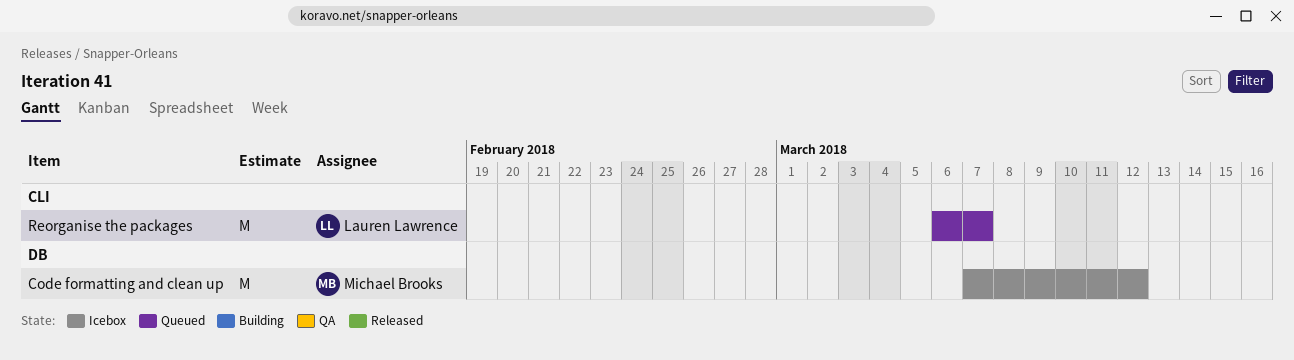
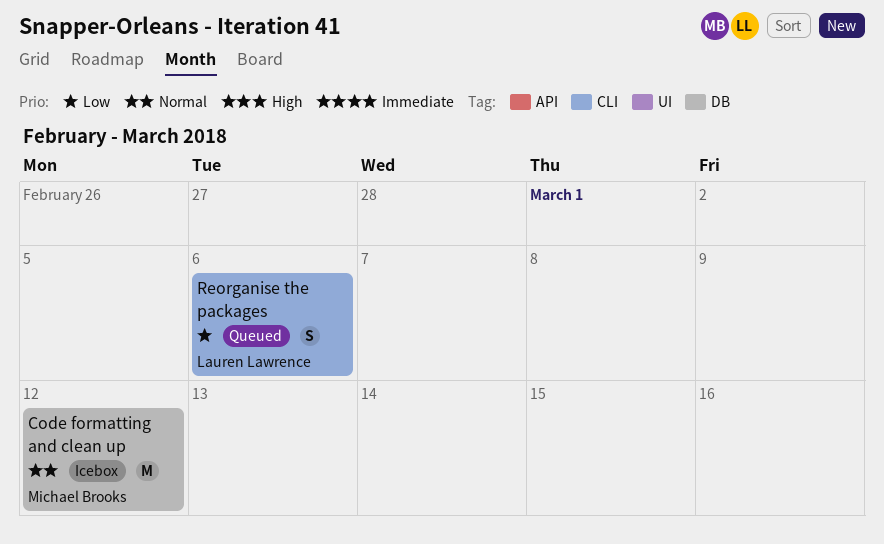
Reorganise the packages, estimate: M -> S
Reorganise the packages, due: Mar 7 -> Mar 6

